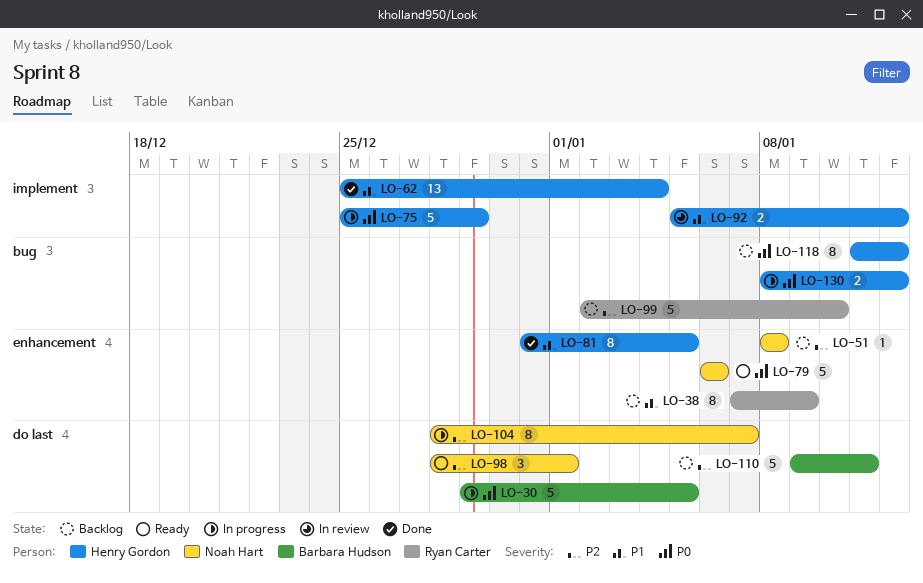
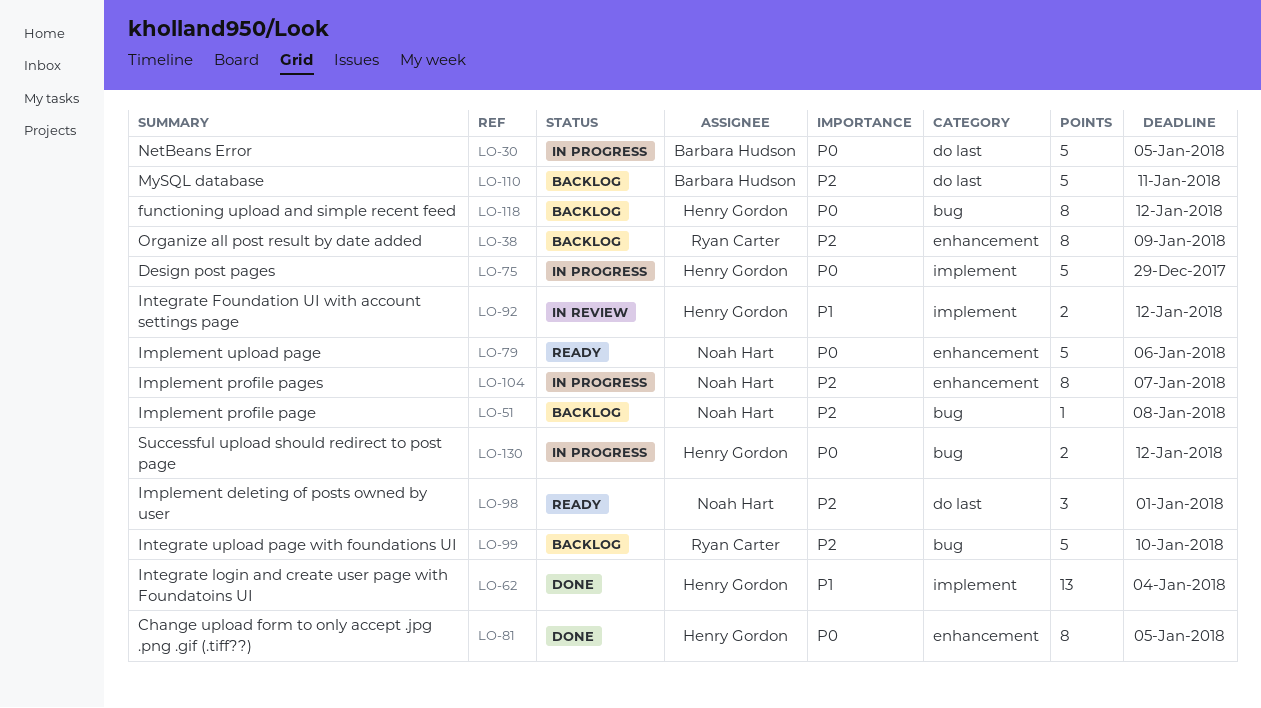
LO-38, priority: P1 -> P2
LO-51, label: enhancement -> bug
LO-81, priority: P1 -> P0
LO-104, label: do last -> enhancement

